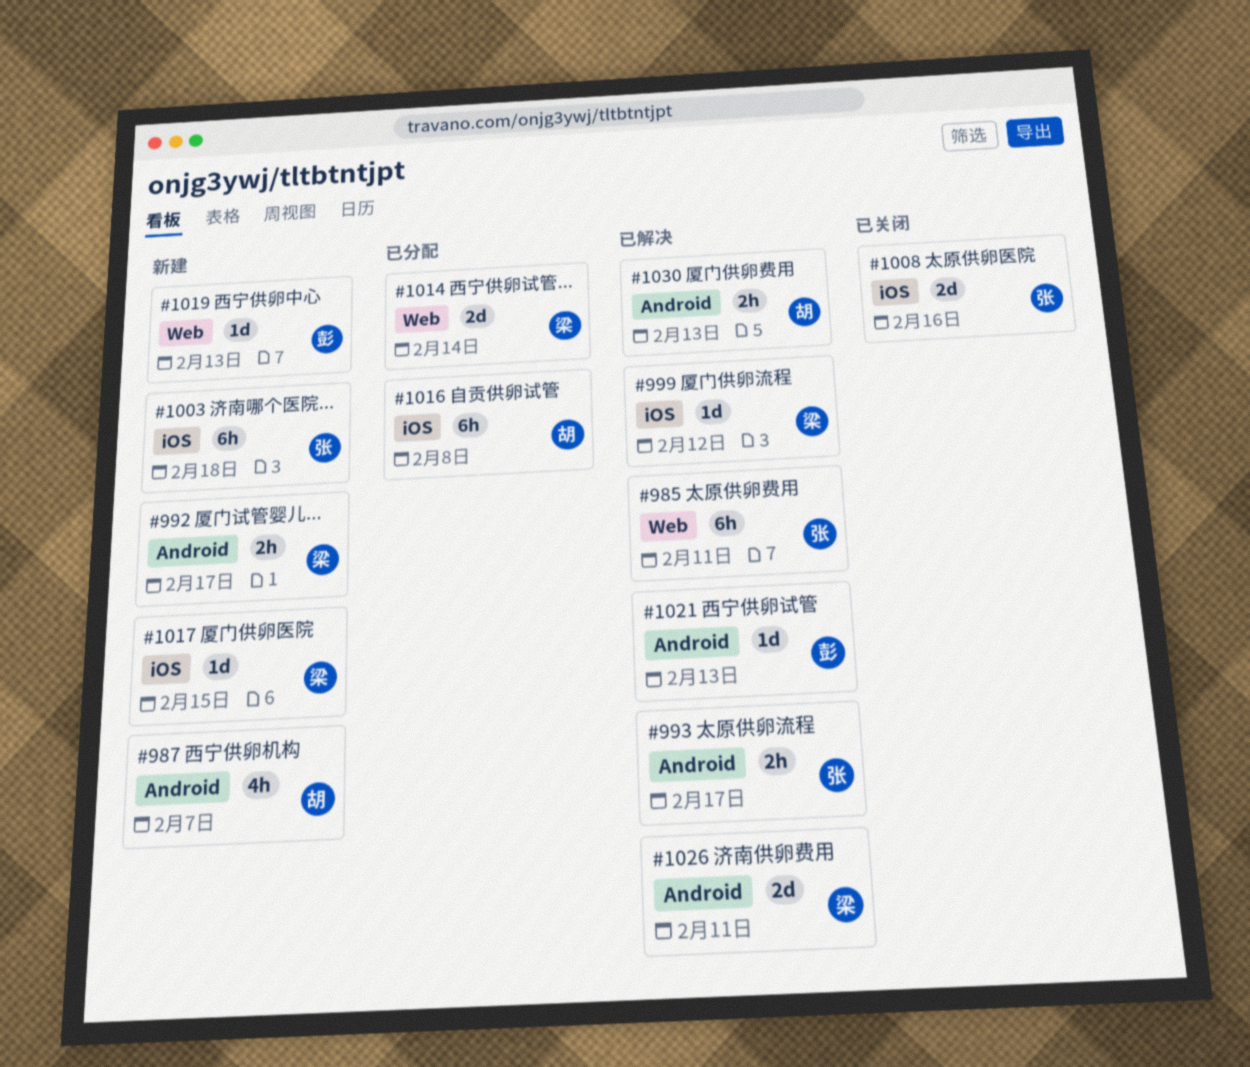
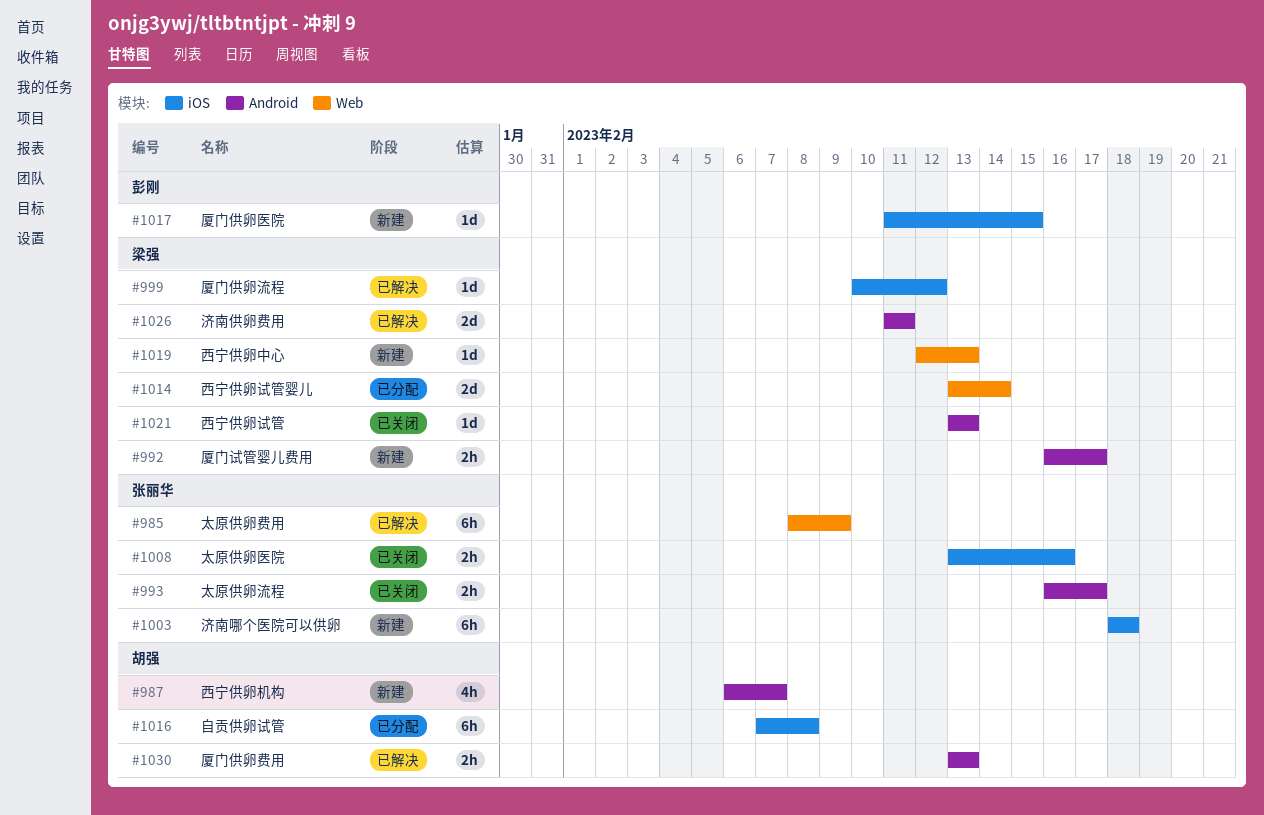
#985, due: Feb 11 -> Feb 9
#993, status: 已解决 -> 已关闭
#1008, estimate: 2d -> 2h
#1017, owner: 梁强 -> 彭刚
#1019, owner: 彭刚 -> 梁强
#1021, status: 已解决 -> 已关闭
#1021, owner: 彭刚 -> 梁强

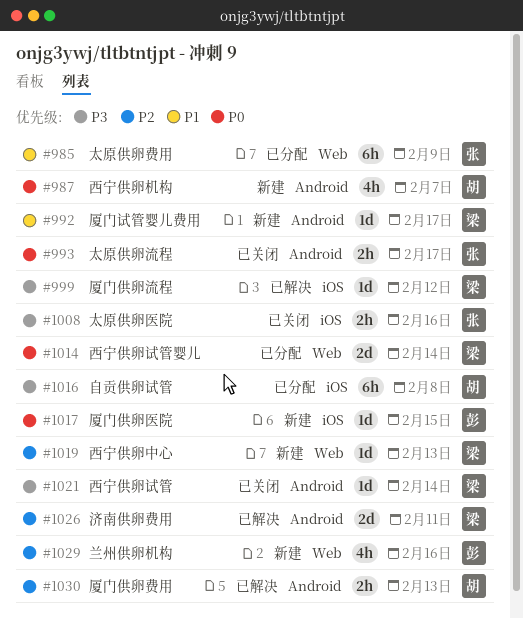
#985, status: 已解决 -> 已分配
#992, estimate: 2h -> 1d
#1003: present -> none
#1021, due: Feb 13 -> Feb 14
#1029: none -> present

